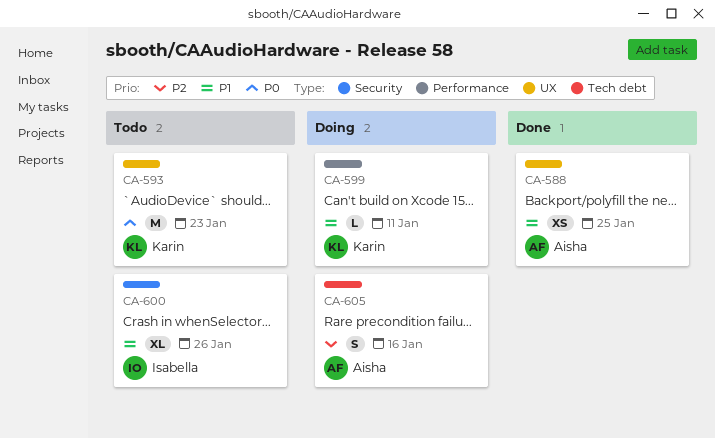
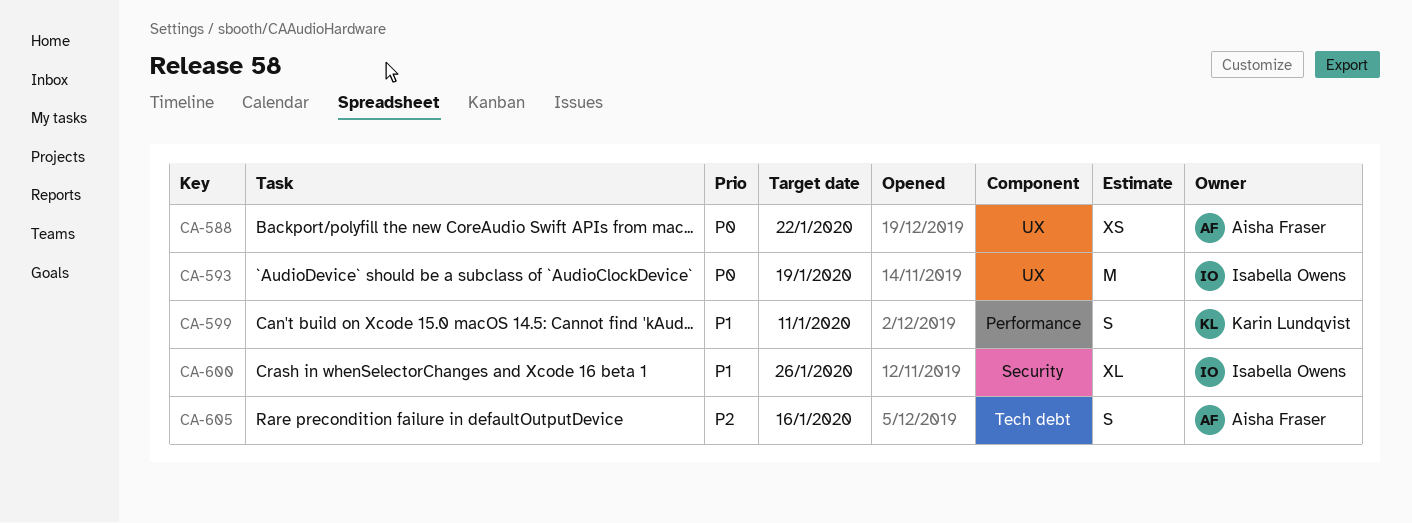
CA-588, priority: P1 -> P0
CA-588, due: Jan 25 -> Jan 22
CA-593, owner: Karin Lundqvist -> Isabella Owens
CA-593, due: Jan 23 -> Jan 19
CA-599, estimate: L -> S

